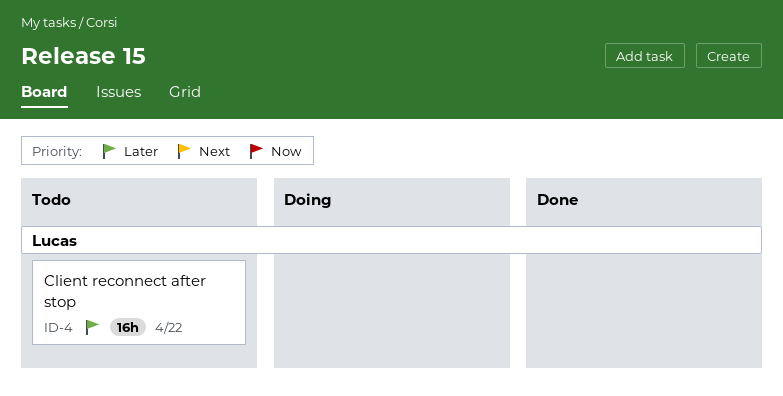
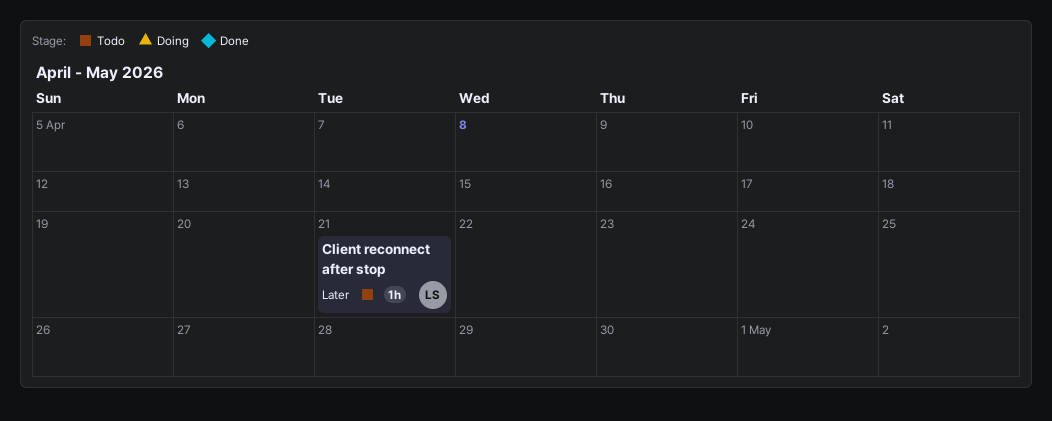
Client reconnect after stop, estimate: 16h -> 1h
Client reconnect after stop, due: Apr 22 -> Apr 21

